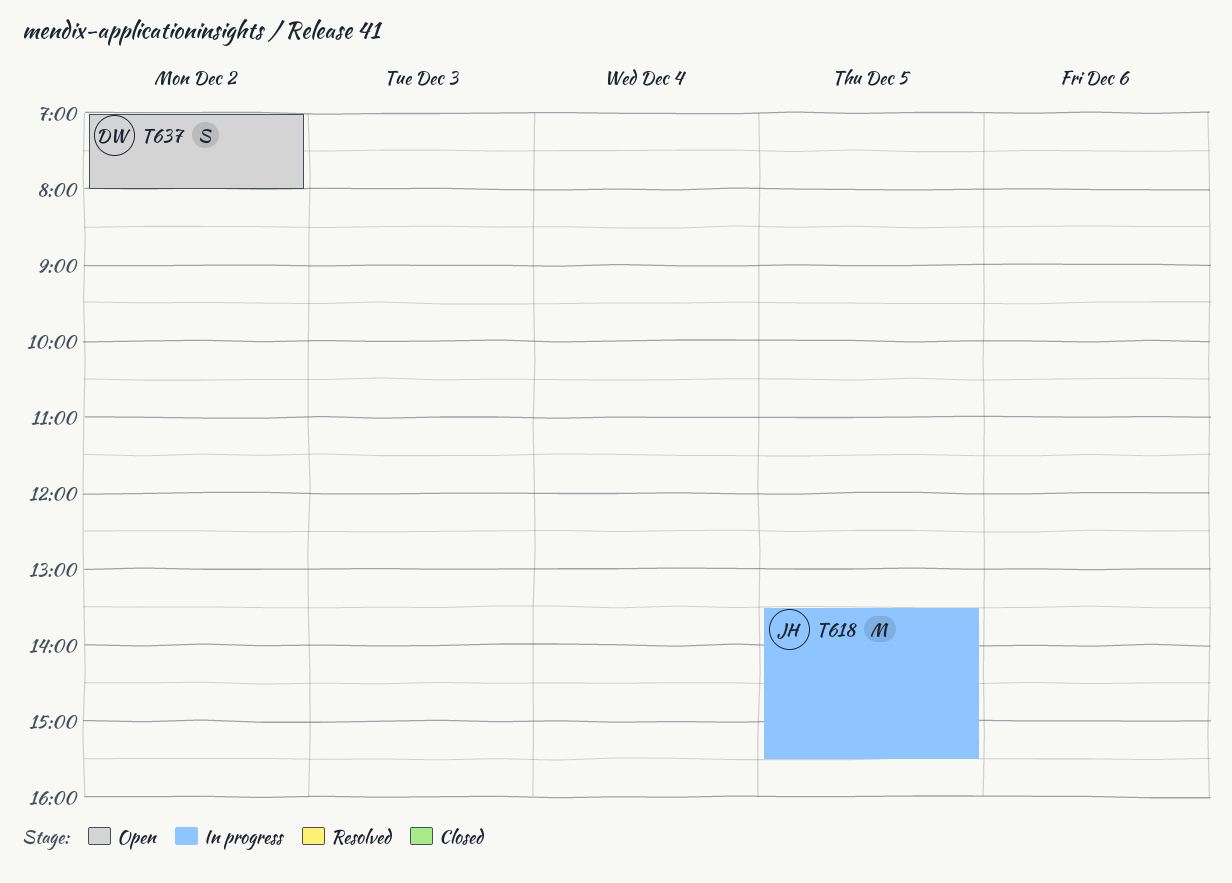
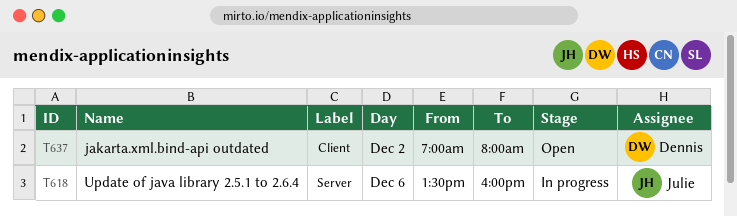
T618, day: Dec 5 -> Dec 6
T618, ends: 15:30 -> 16:00

